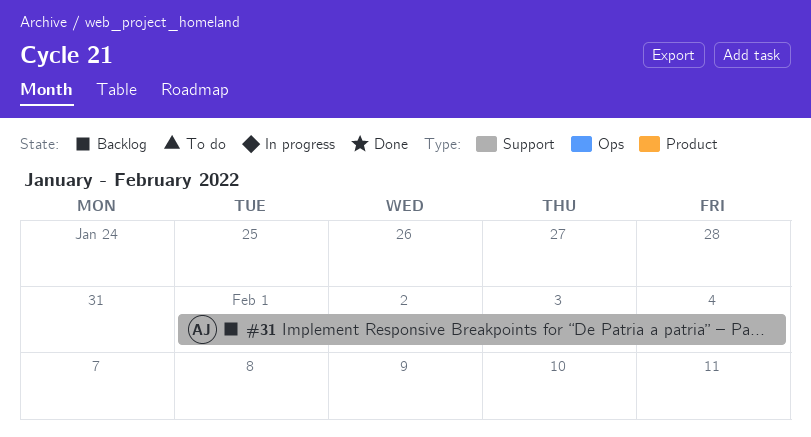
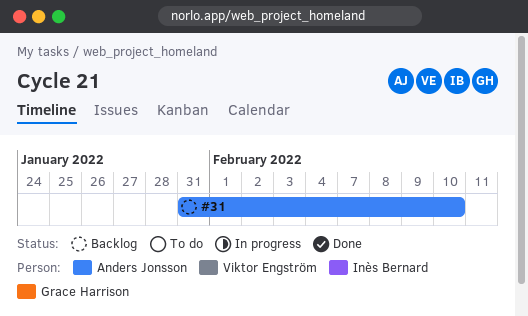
#31, start: Feb 1 -> Jan 31
#31, due: Feb 4 -> Feb 10

